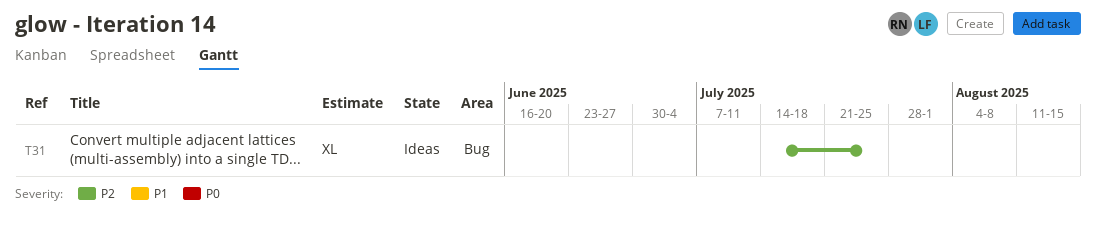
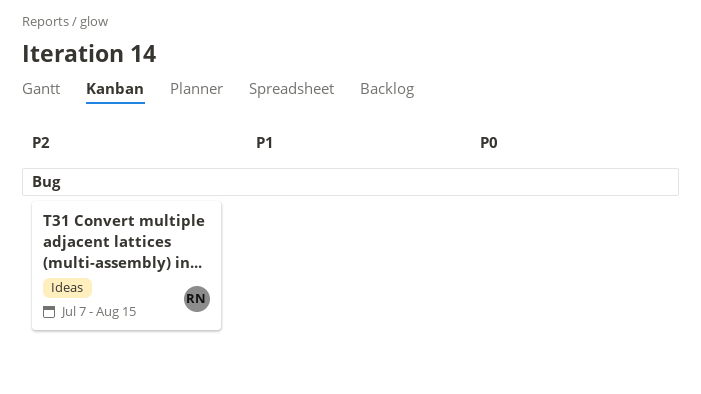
T31, start: Jul 14 -> Jul 7
T31, due: Jul 25 -> Aug 15

